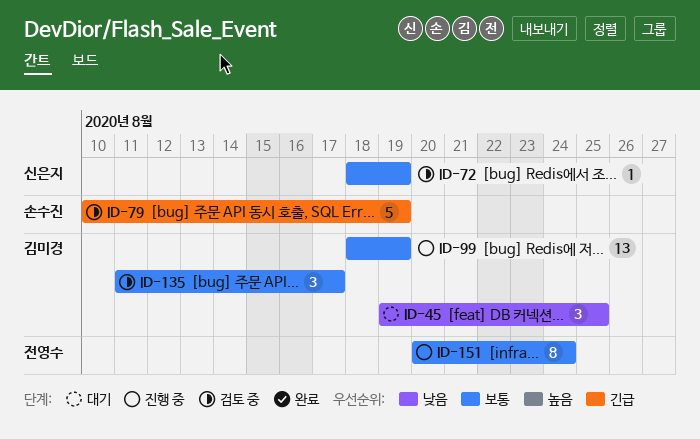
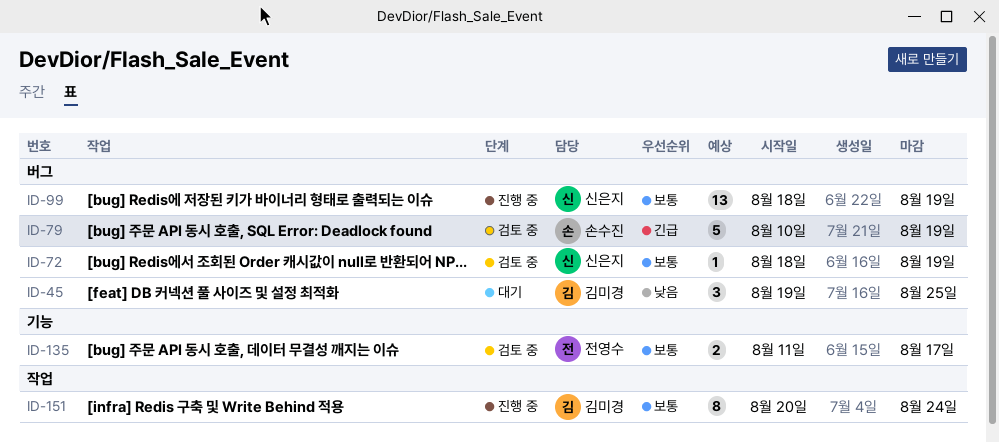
ID-99, owner: 김미경 -> 신은지
ID-135, owner: 김미경 -> 전영수
ID-135, estimate: 3 -> 2
ID-151, owner: 전영수 -> 김미경

